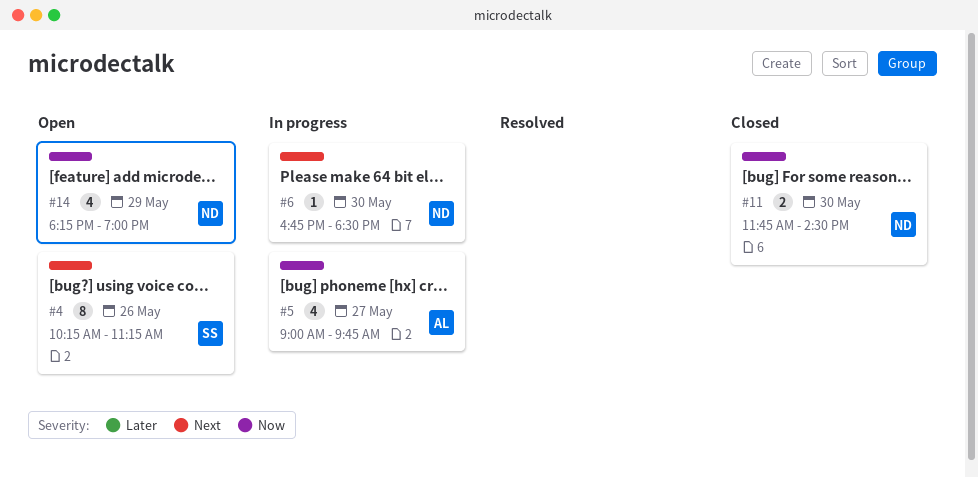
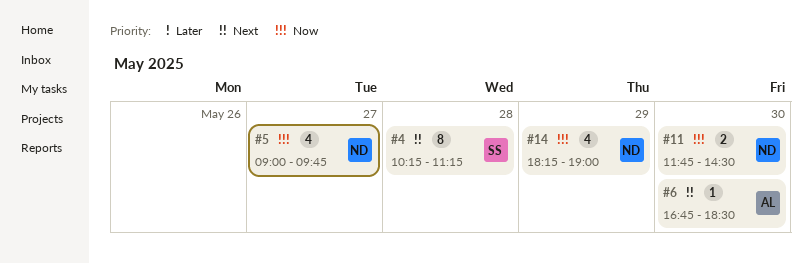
#4, day: May 26 -> May 28
#5, owner: AL -> ND
#6, owner: ND -> AL

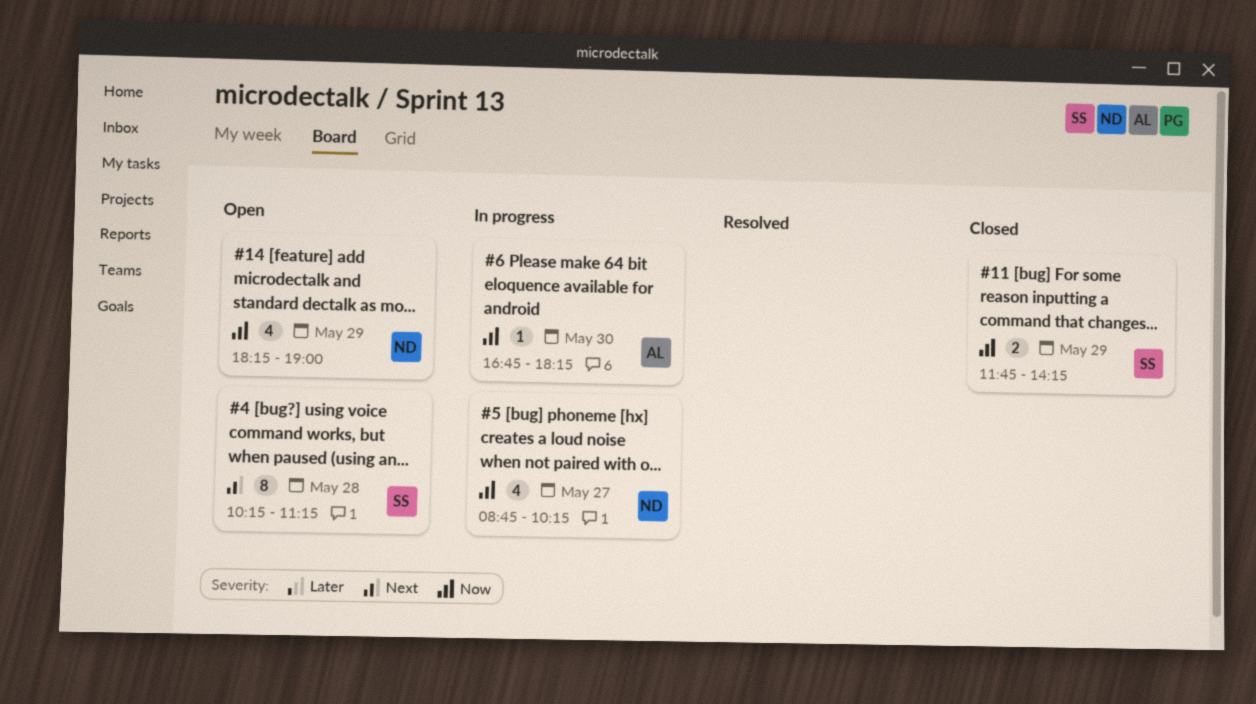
#5, begins: 09:00 -> 08:45
#5, ends: 09:45 -> 10:15
#6, priority: Next -> Now
#6, ends: 18:30 -> 18:15
#11, owner: ND -> SS
#11, day: May 30 -> May 29
#11, ends: 14:30 -> 14:15

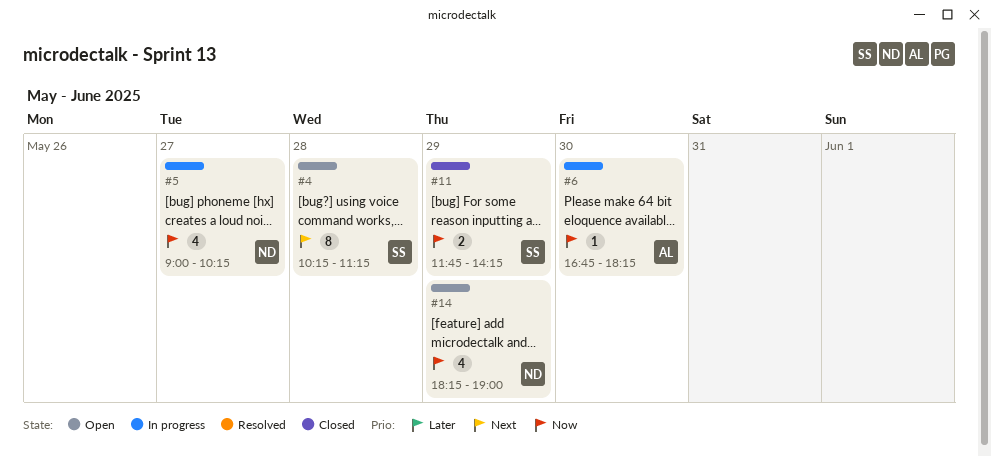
#5, begins: 08:45 -> 09:00

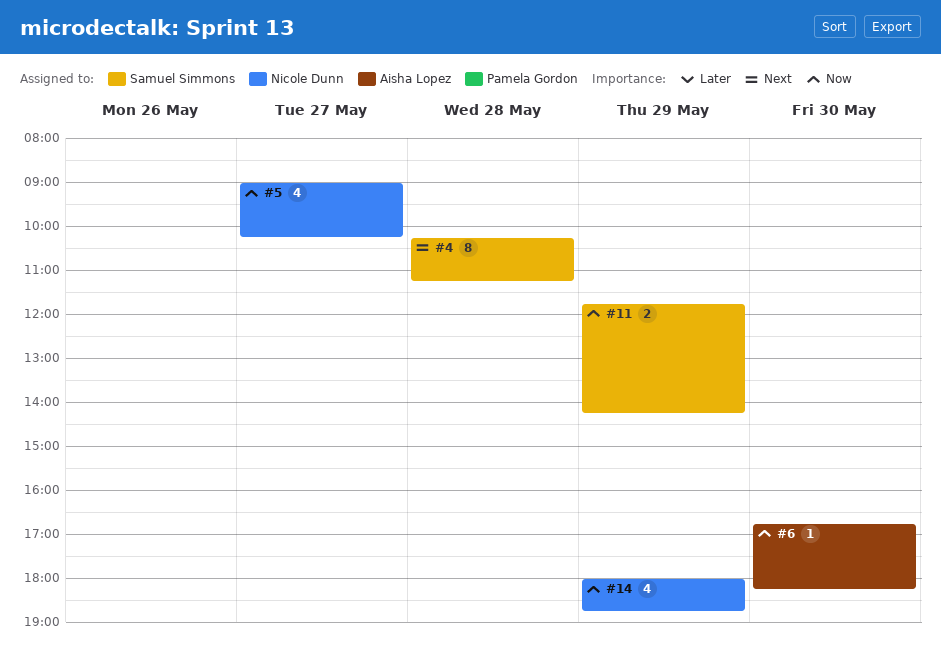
#14, begins: 18:15 -> 18:00
#14, ends: 19:00 -> 18:45

